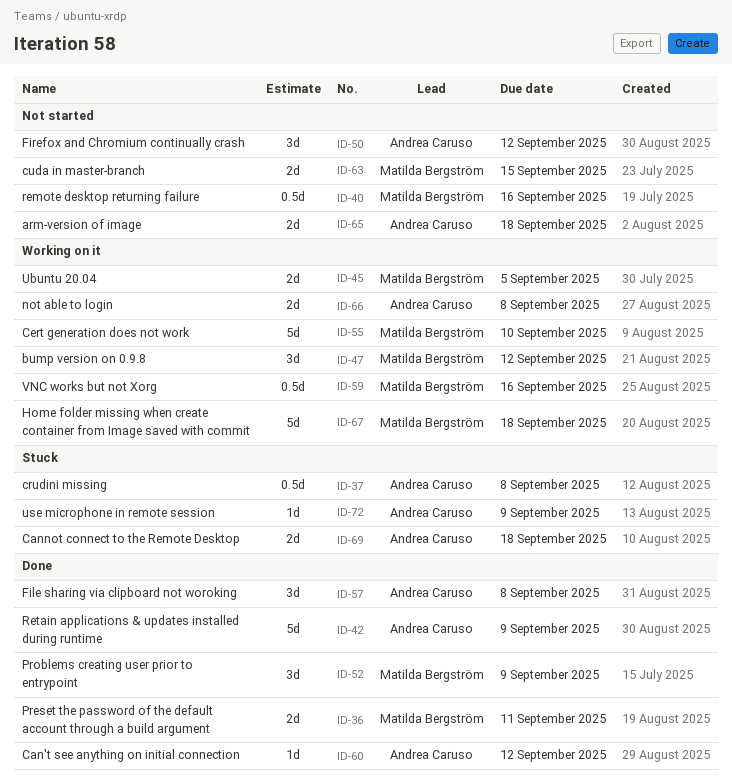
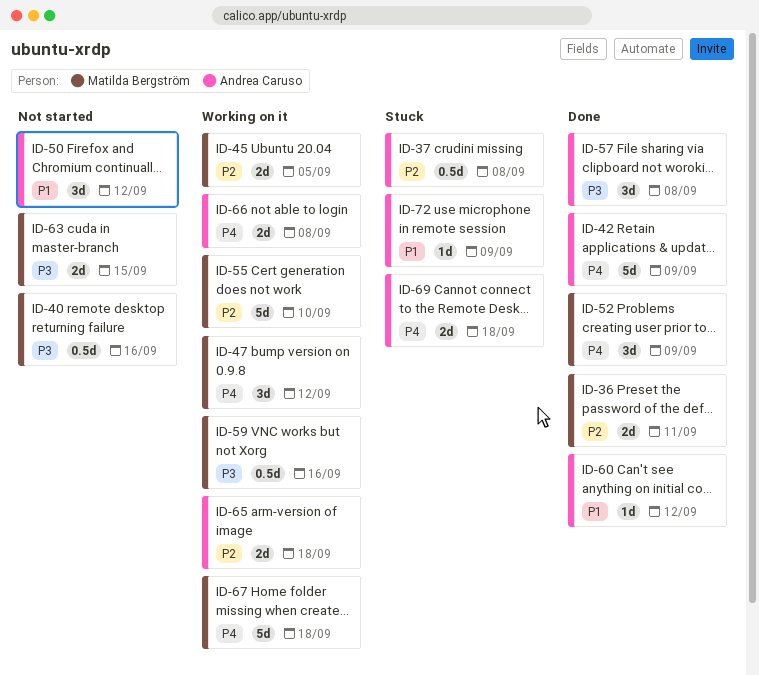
ID-65, status: Not started -> Working on it

